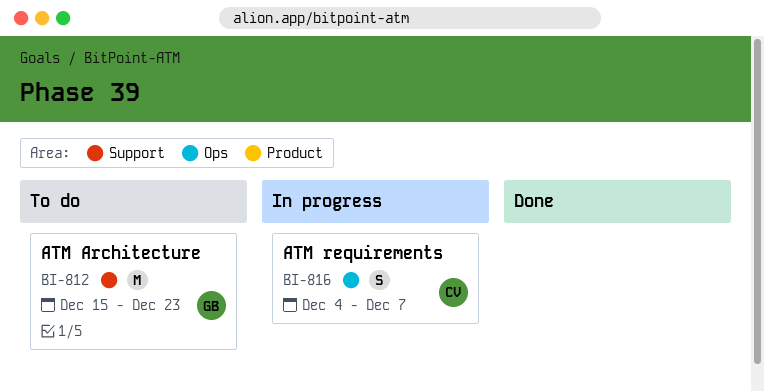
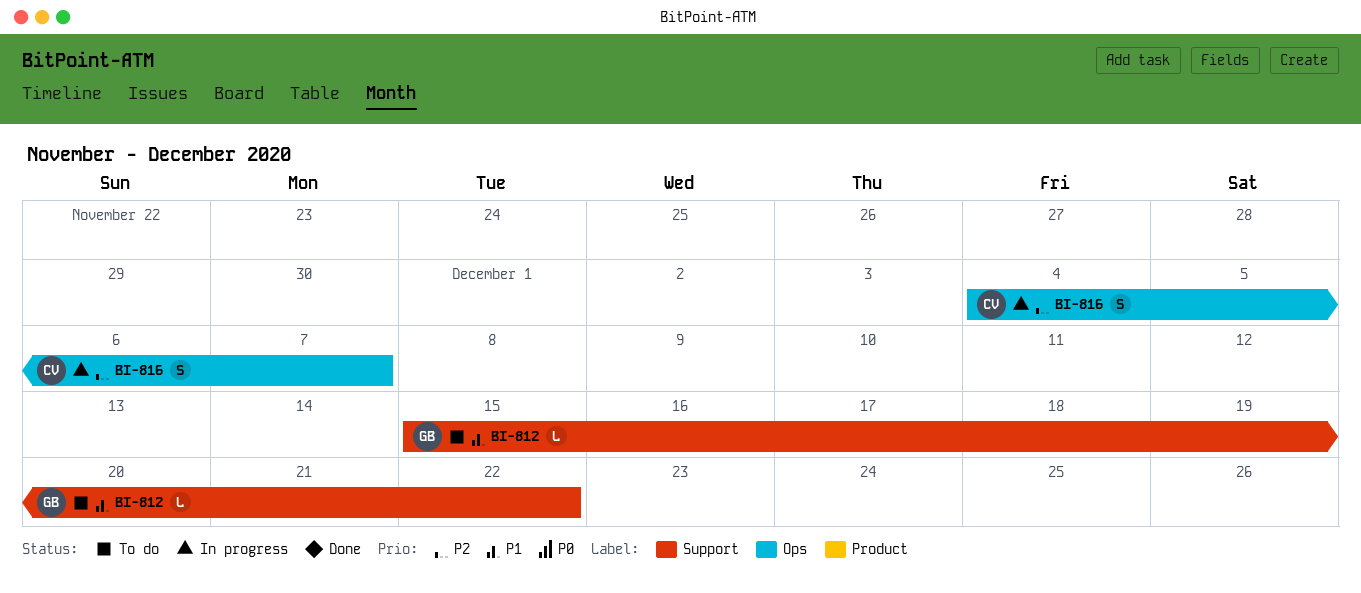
BI-812, estimate: M -> L
BI-812, due: Dec 23 -> Dec 22

